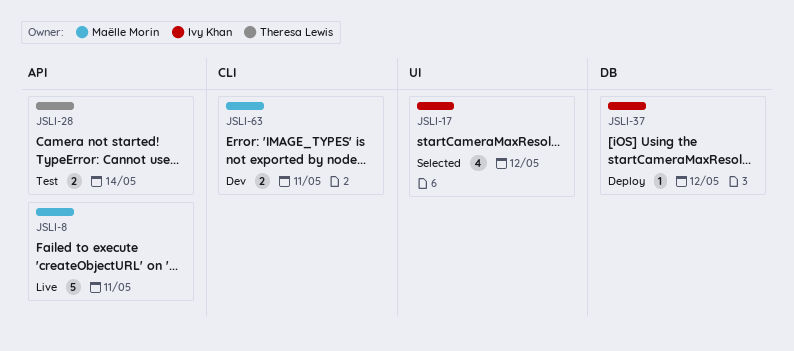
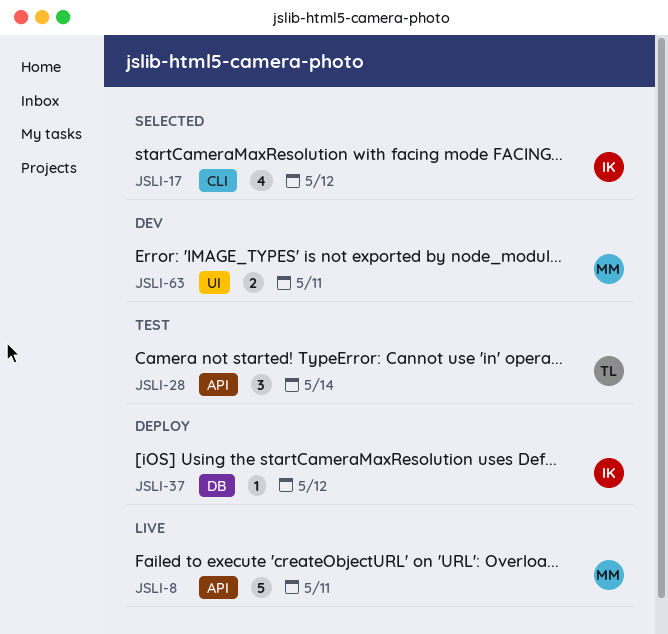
JSLI-17, label: UI -> CLI
JSLI-28, estimate: 2 -> 3
JSLI-63, label: CLI -> UI

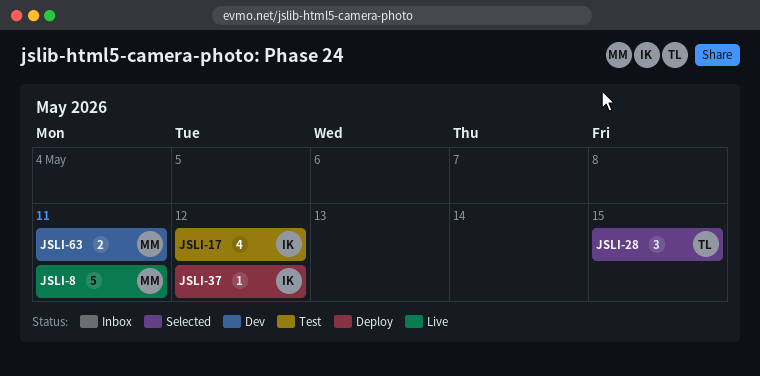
JSLI-17, status: Selected -> Test
JSLI-28, status: Test -> Selected
JSLI-28, due: May 14 -> May 15

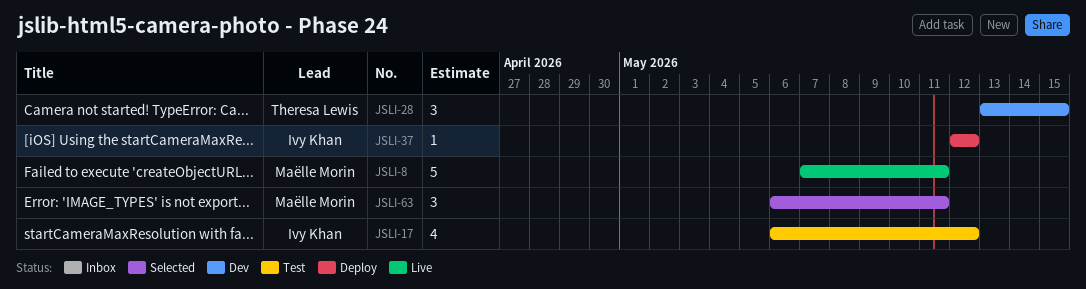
JSLI-28, status: Selected -> Dev
JSLI-63, status: Dev -> Selected
JSLI-63, estimate: 2 -> 3

